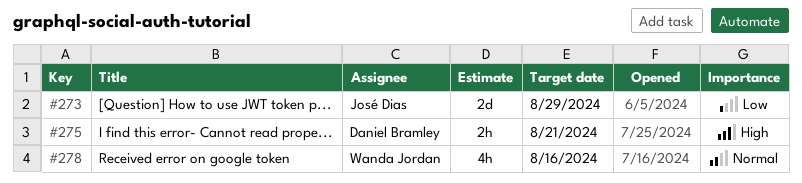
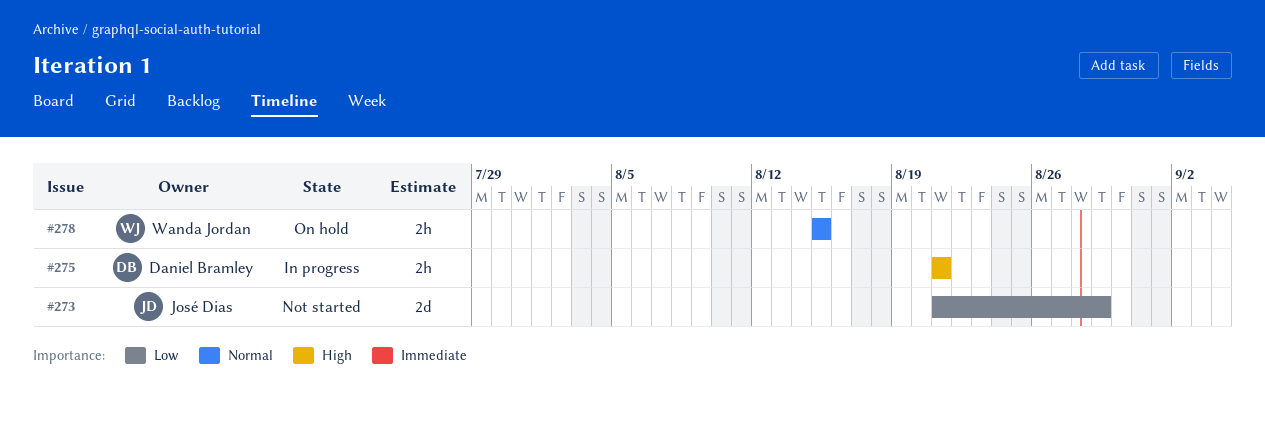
#278, estimate: 4h -> 2h
#278, due: Aug 16 -> Aug 15

